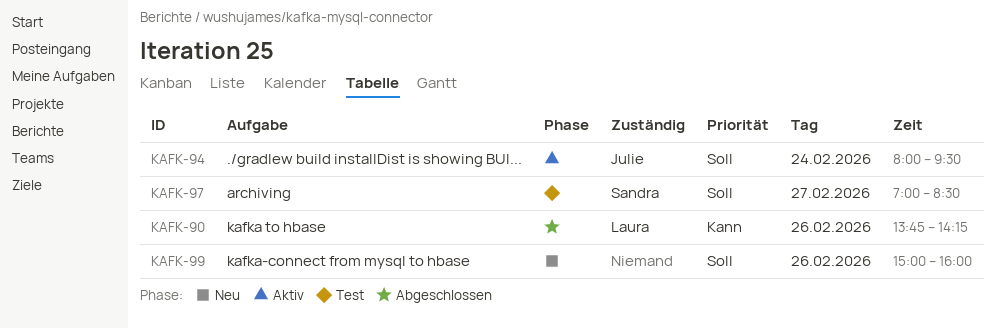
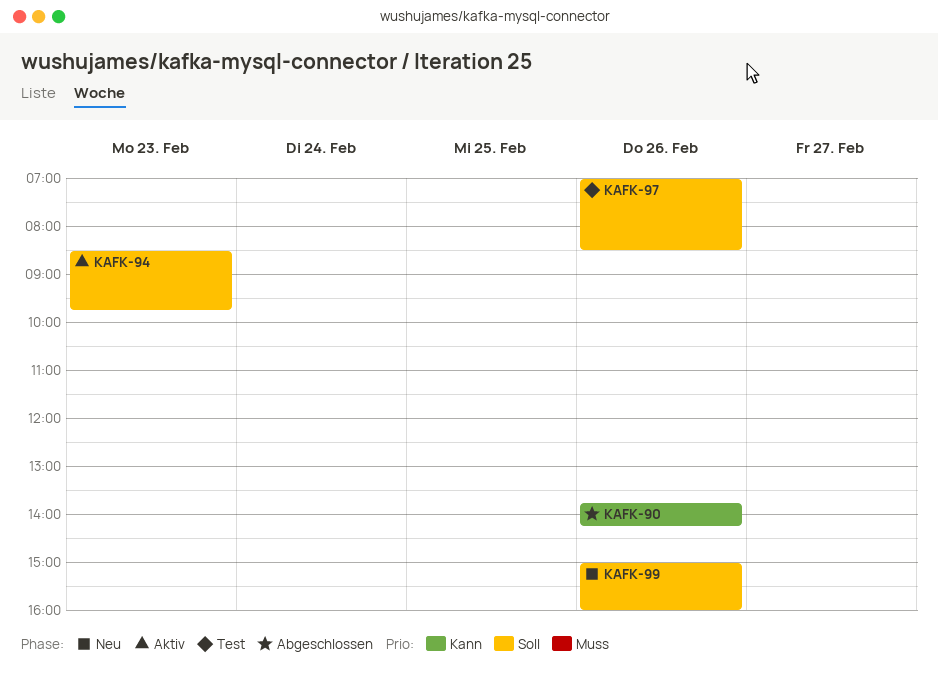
KAFK-94, day: Feb 24 -> Feb 23
KAFK-94, begins: 08:00 -> 08:30
KAFK-94, ends: 09:30 -> 09:45
KAFK-97, day: Feb 27 -> Feb 26

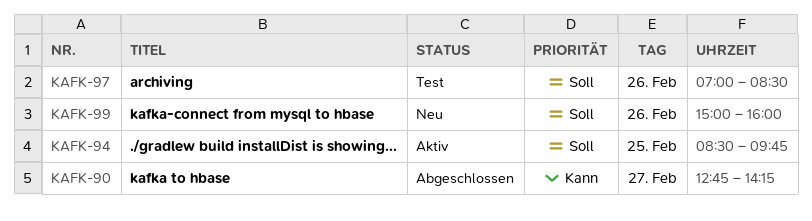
KAFK-90, day: Feb 26 -> Feb 27
KAFK-90, begins: 13:45 -> 12:45
KAFK-94, day: Feb 23 -> Feb 25

